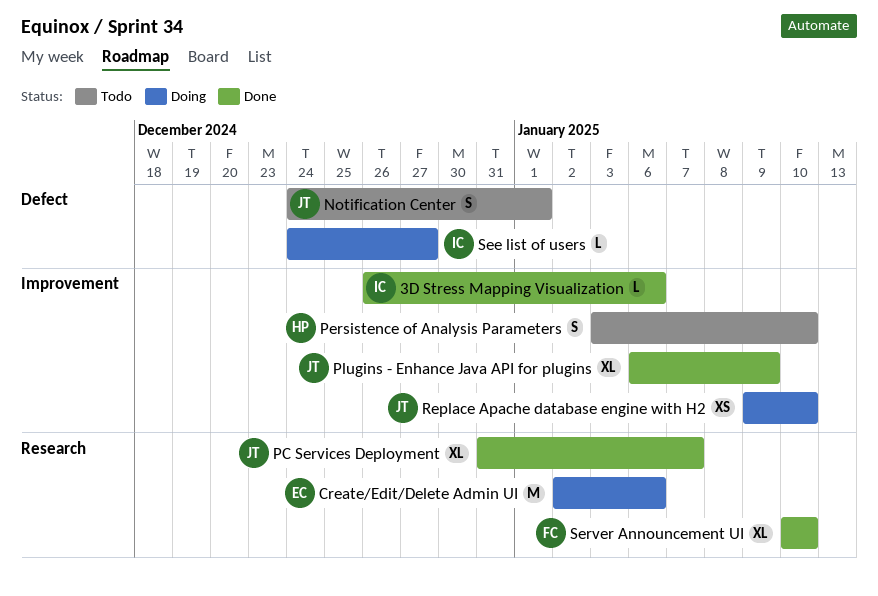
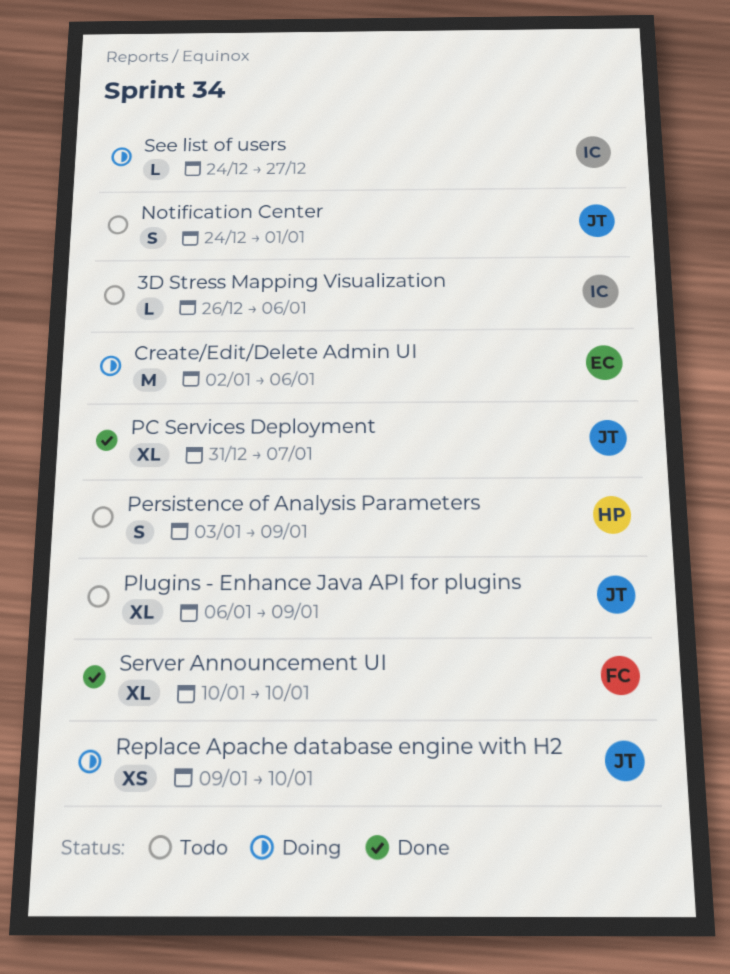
3D Stress Mapping Visualization, status: Done -> Todo
Persistence of Analysis Parameters, due: Jan 10 -> Jan 9
Plugins - Enhance Java API for plugins, status: Done -> Todo

